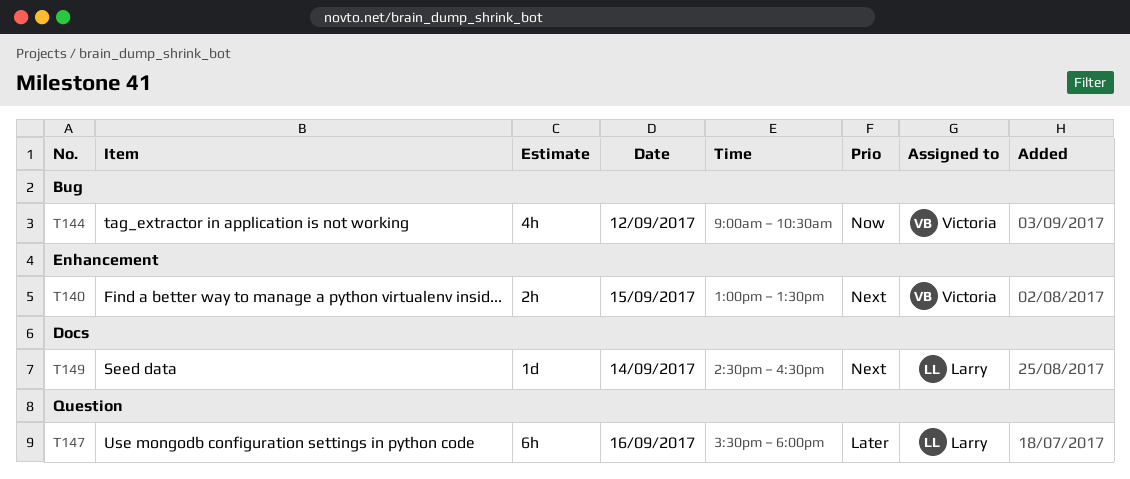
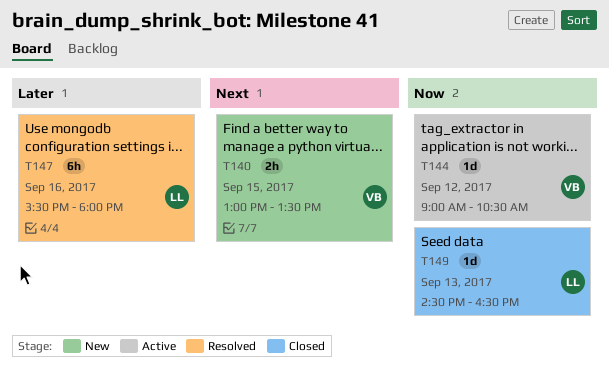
T144, estimate: 4h -> 1d
T149, priority: Next -> Now
T149, day: Sep 14 -> Sep 13

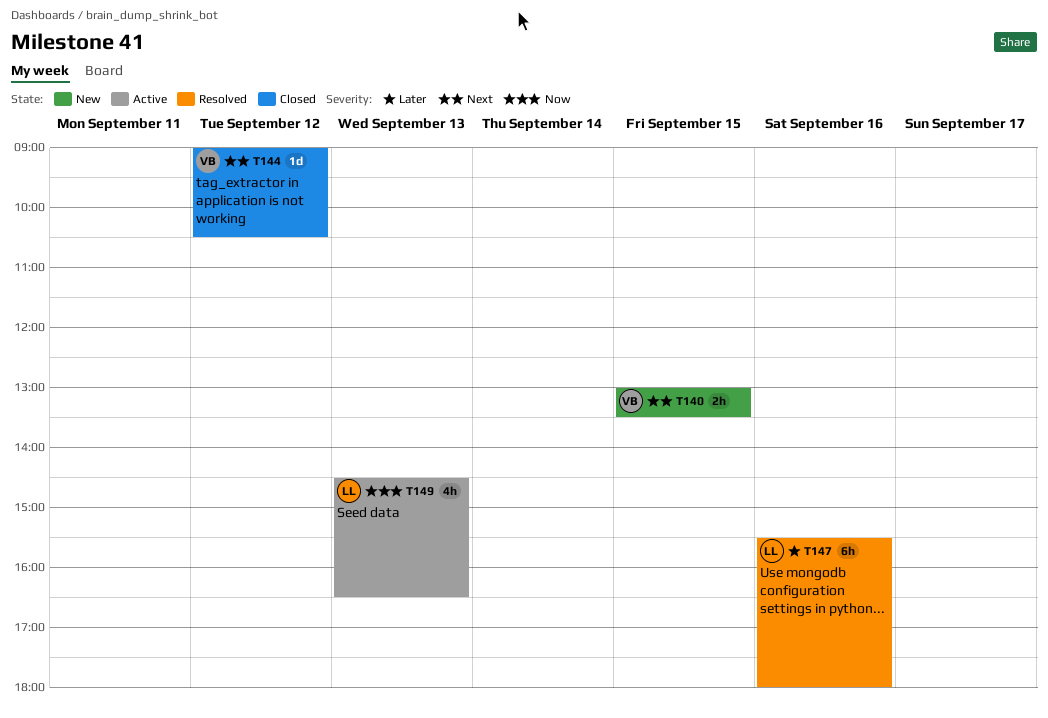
T144, status: Active -> Closed
T144, priority: Now -> Next
T149, status: Closed -> Active
T149, estimate: 1d -> 4h

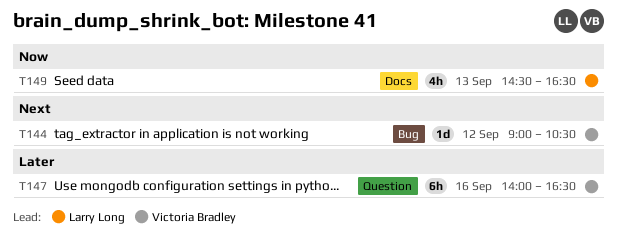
T140: present -> none
T147, owner: Larry Long -> Victoria Bradley
T147, begins: 15:30 -> 14:00
T147, ends: 18:00 -> 16:30

